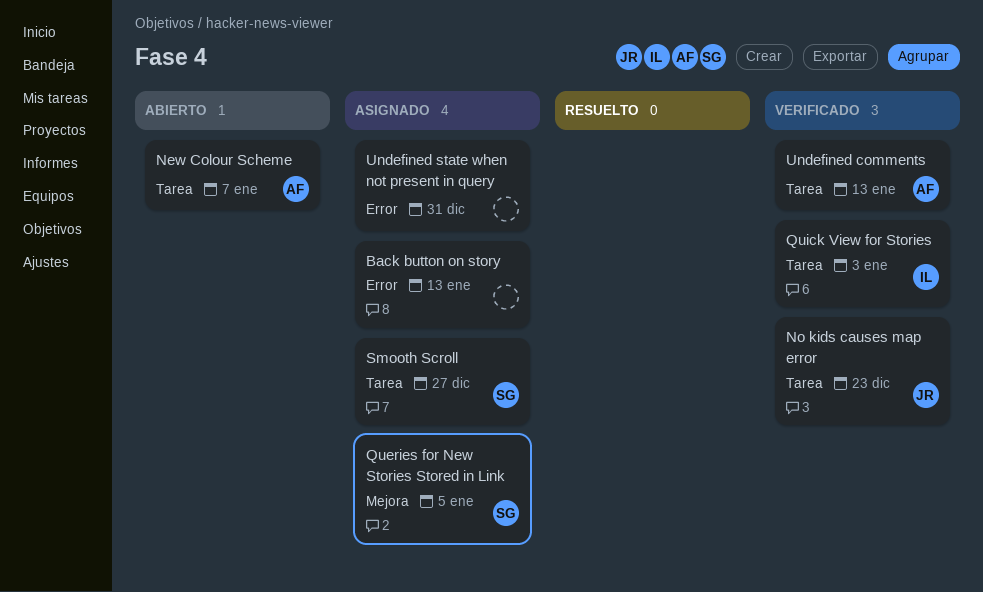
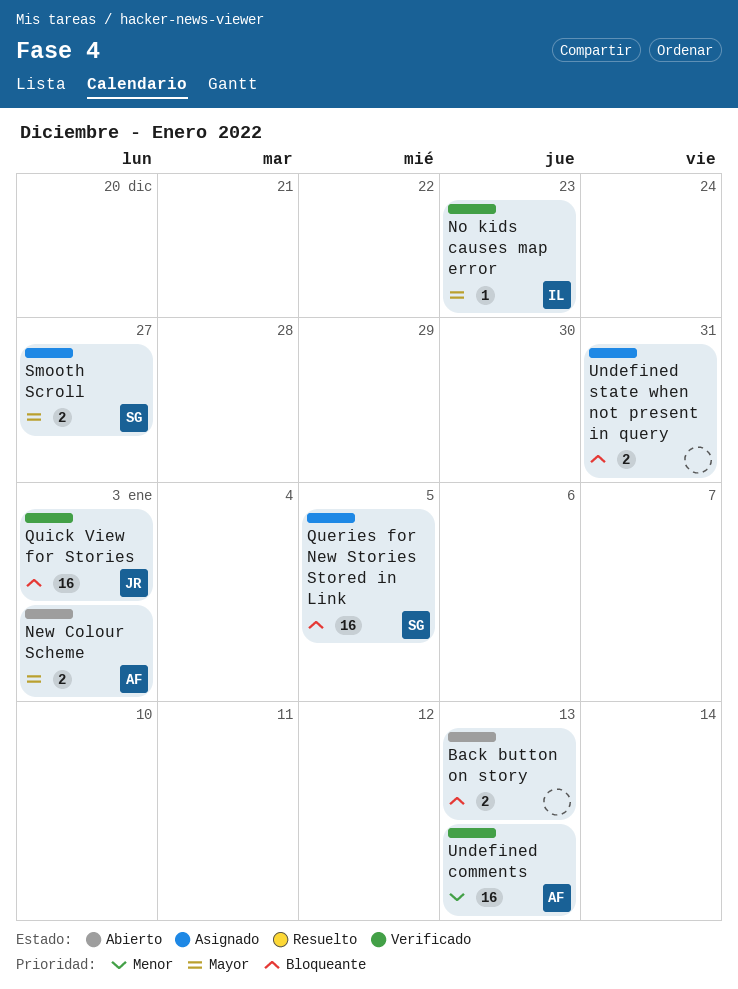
Back button on story, status: Asignado -> Abierto
New Colour Scheme, due: Jan 7 -> Jan 3
No kids causes map error, owner: JR -> IL
Quick View for Stories, owner: IL -> JR

